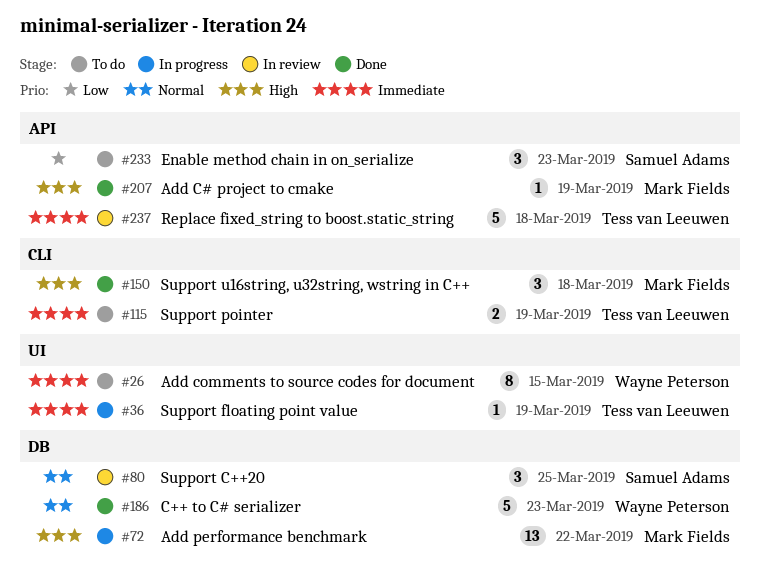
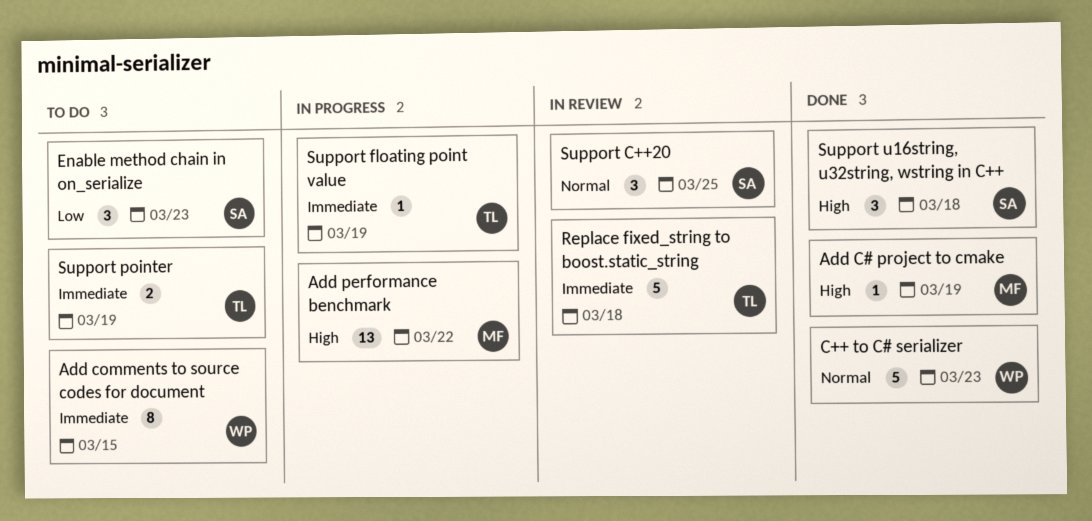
Support u16string, u32string, wstring in C++, owner: Mark Fields -> Samuel Adams

